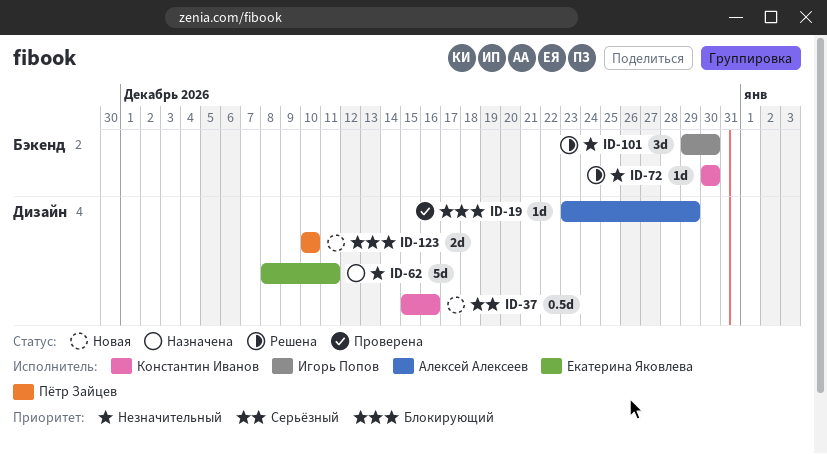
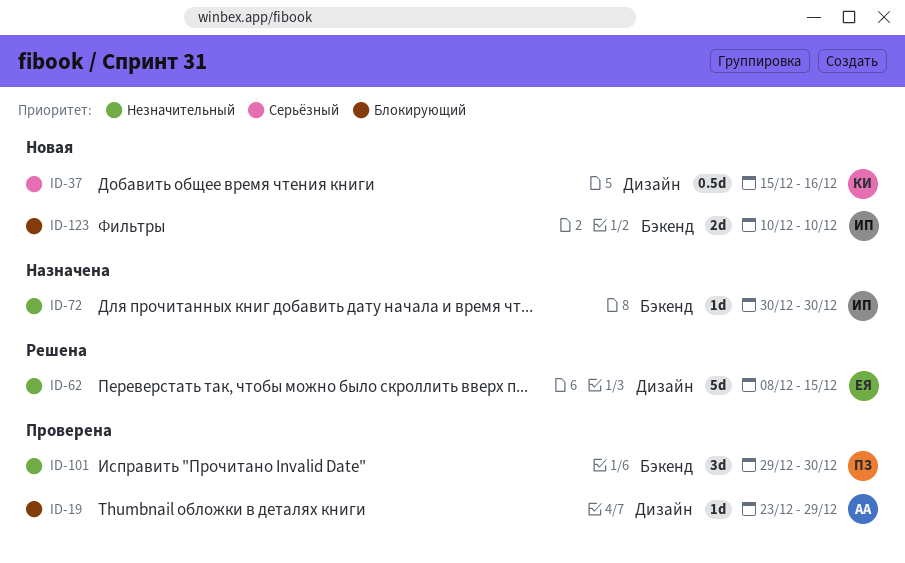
ID-62, status: Назначена -> Решена
ID-62, due: Dec 11 -> Dec 15
ID-72, status: Решена -> Назначена
ID-72, owner: Константин Иванов -> Игорь Попов
ID-101, status: Решена -> Проверена
ID-101, owner: Игорь Попов -> Пётр Зайцев
ID-123, owner: Пётр Зайцев -> Игорь Попов
ID-123, label: Дизайн -> Бэкенд

